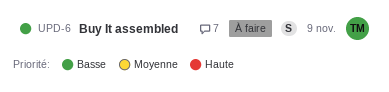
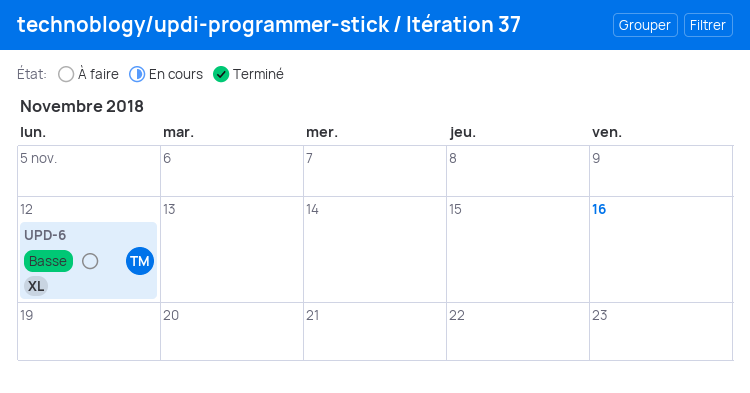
UPD-6, estimate: S -> XL
UPD-6, due: Nov 9 -> Nov 12

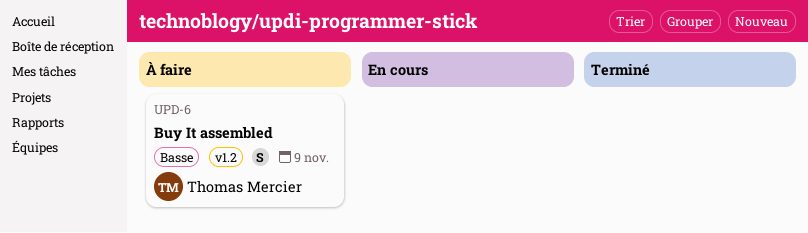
UPD-6, estimate: XL -> S
UPD-6, due: Nov 12 -> Nov 9

